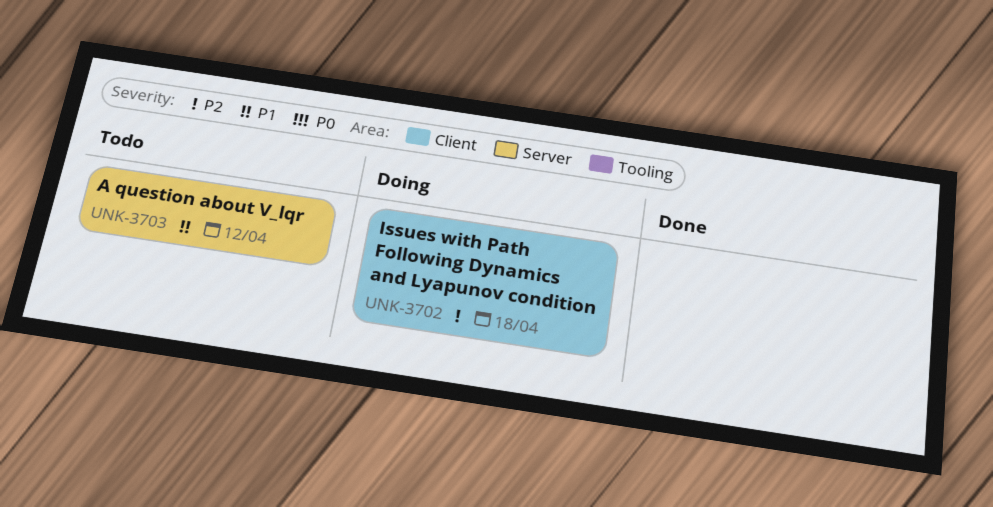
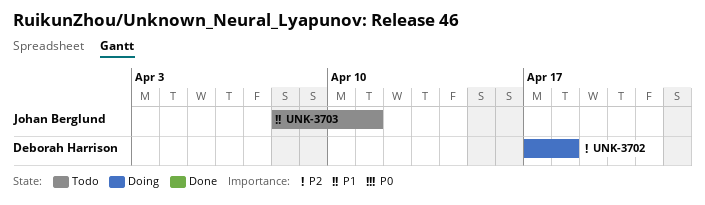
UNK-3703, due: Apr 12 -> Apr 11

